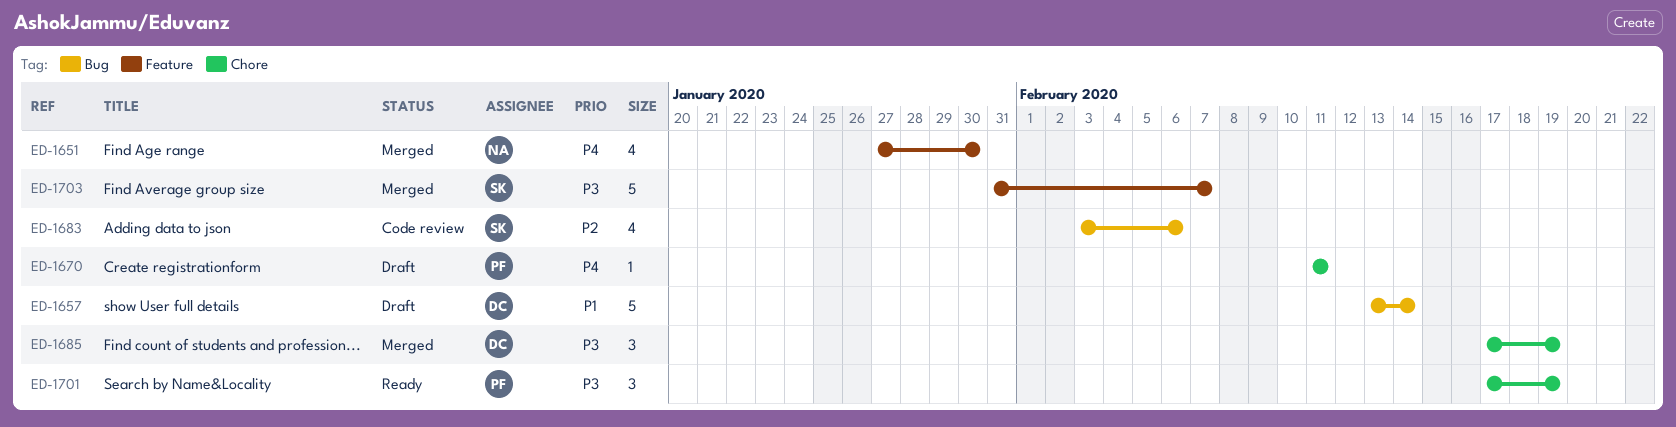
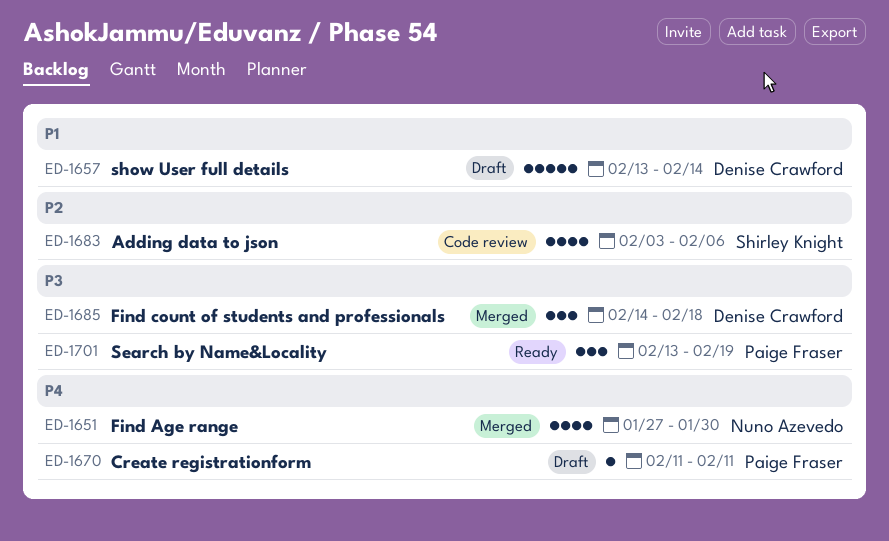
ED-1685, start: Feb 17 -> Feb 14
ED-1685, due: Feb 19 -> Feb 18
ED-1701, start: Feb 17 -> Feb 13
ED-1703: present -> none

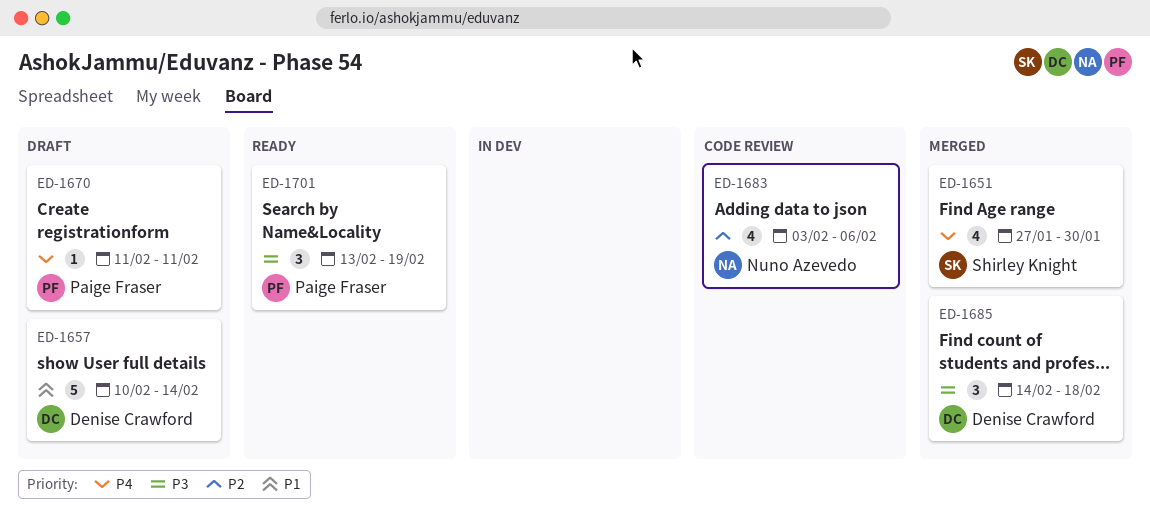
ED-1651, owner: Nuno Azevedo -> Shirley Knight
ED-1657, start: Feb 13 -> Feb 10
ED-1683, owner: Shirley Knight -> Nuno Azevedo

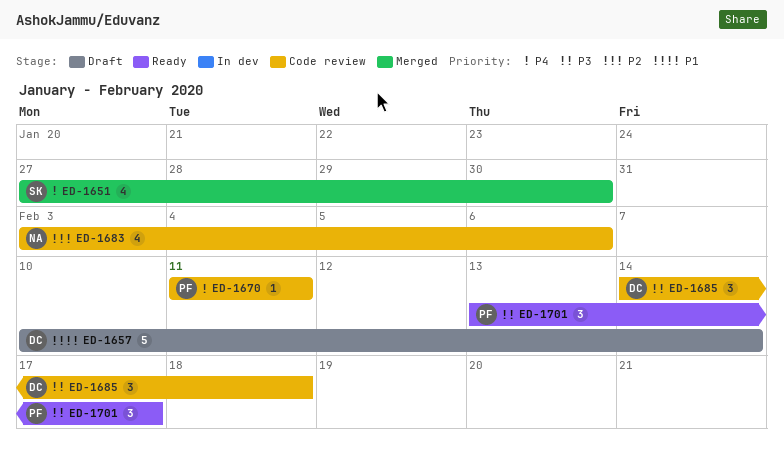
ED-1670, status: Draft -> Code review
ED-1685, status: Merged -> Code review
ED-1701, due: Feb 19 -> Feb 17

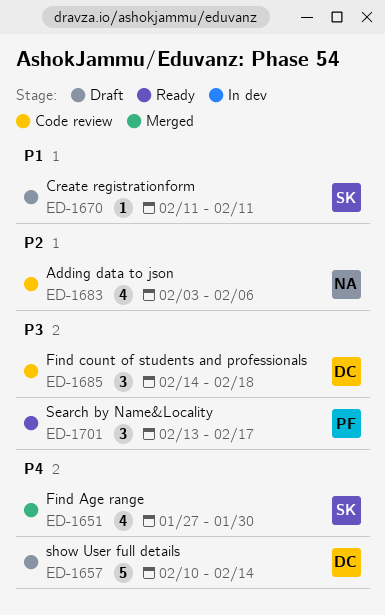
ED-1657, priority: P1 -> P4
ED-1670, status: Code review -> Draft
ED-1670, owner: PF -> SK
ED-1670, priority: P4 -> P1

